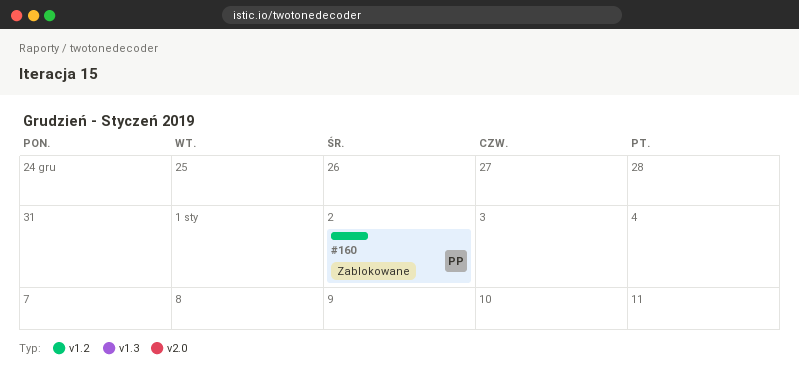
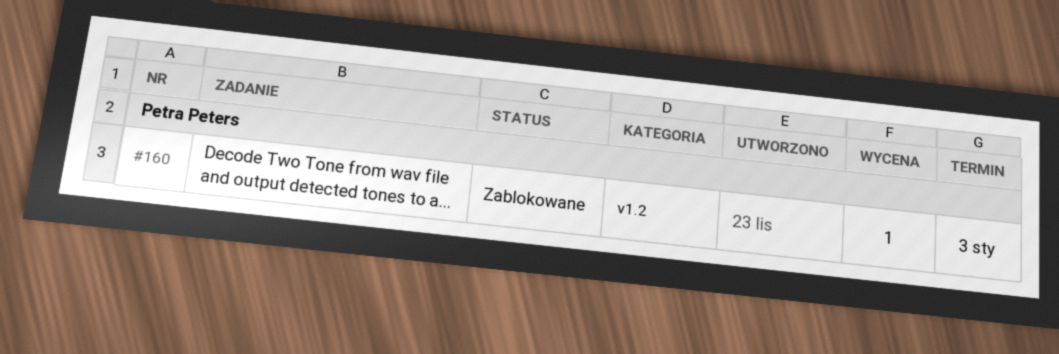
#160, due: Jan 2 -> Jan 3

